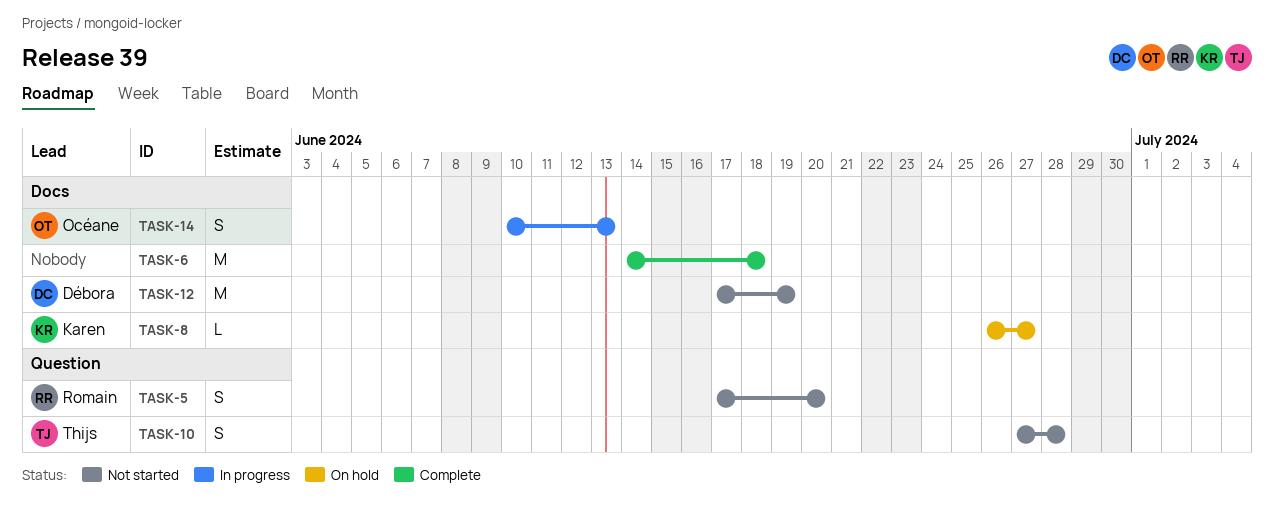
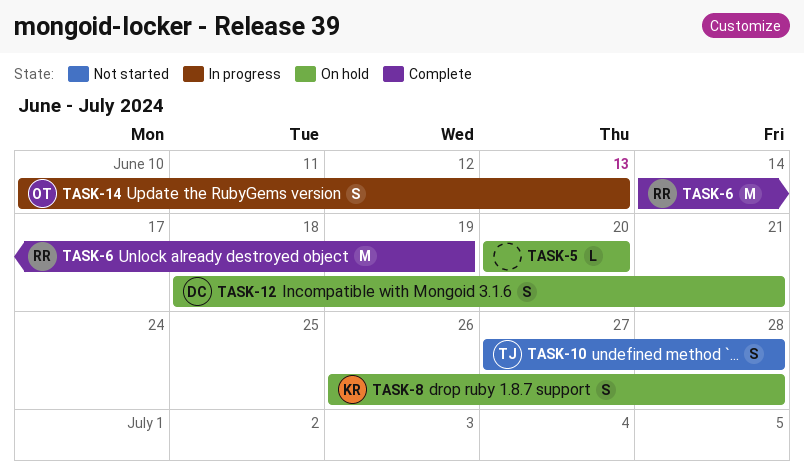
TASK-5, status: Not started -> On hold
TASK-5, owner: Romain -> none
TASK-5, estimate: S -> L
TASK-5, start: Jun 17 -> Jun 20
TASK-6, owner: none -> Romain
TASK-6, due: Jun 18 -> Jun 19
TASK-8, estimate: L -> S
TASK-8, due: Jun 27 -> Jun 28
TASK-12, status: Not started -> On hold
TASK-12, estimate: M -> S
TASK-12, start: Jun 17 -> Jun 18
TASK-12, due: Jun 19 -> Jun 21

